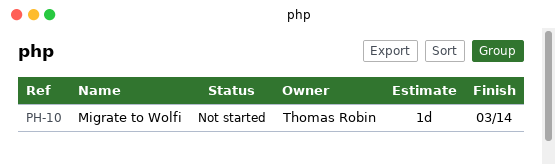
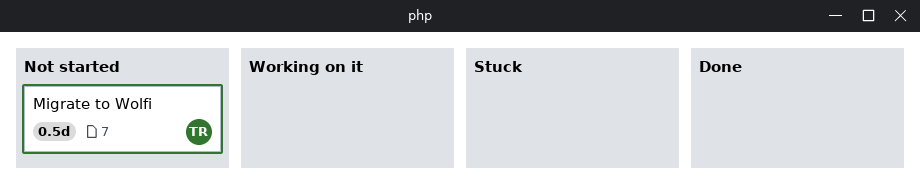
Migrate to Wolfi, estimate: 1d -> 0.5d

